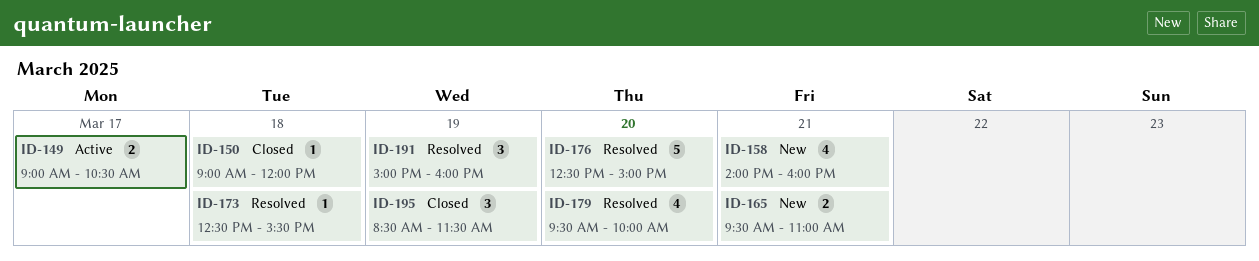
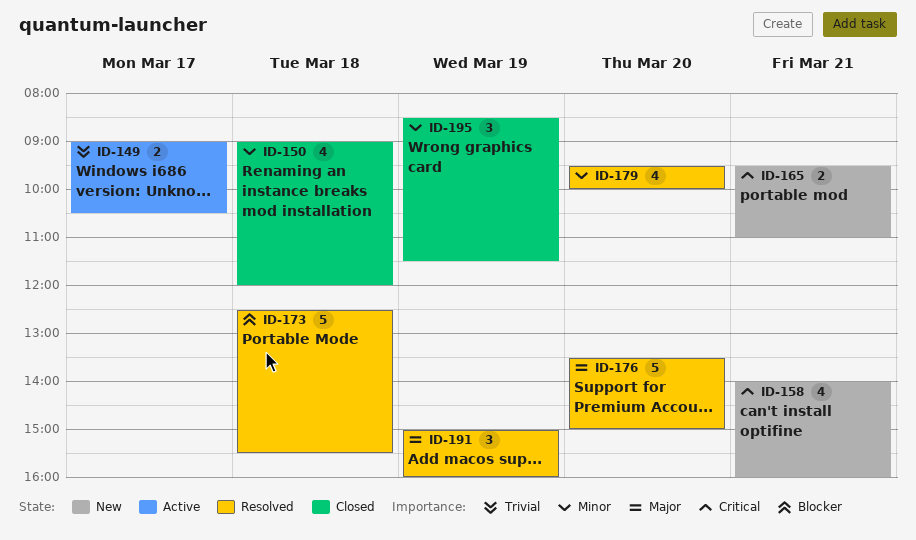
ID-150, estimate: 1 -> 4
ID-173, estimate: 1 -> 5
ID-176, begins: 12:30 -> 13:30

